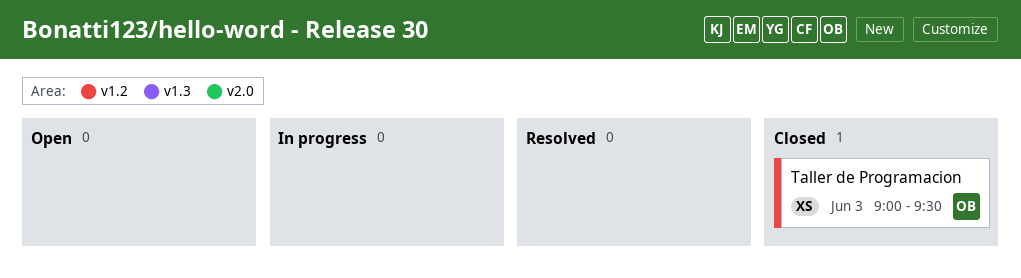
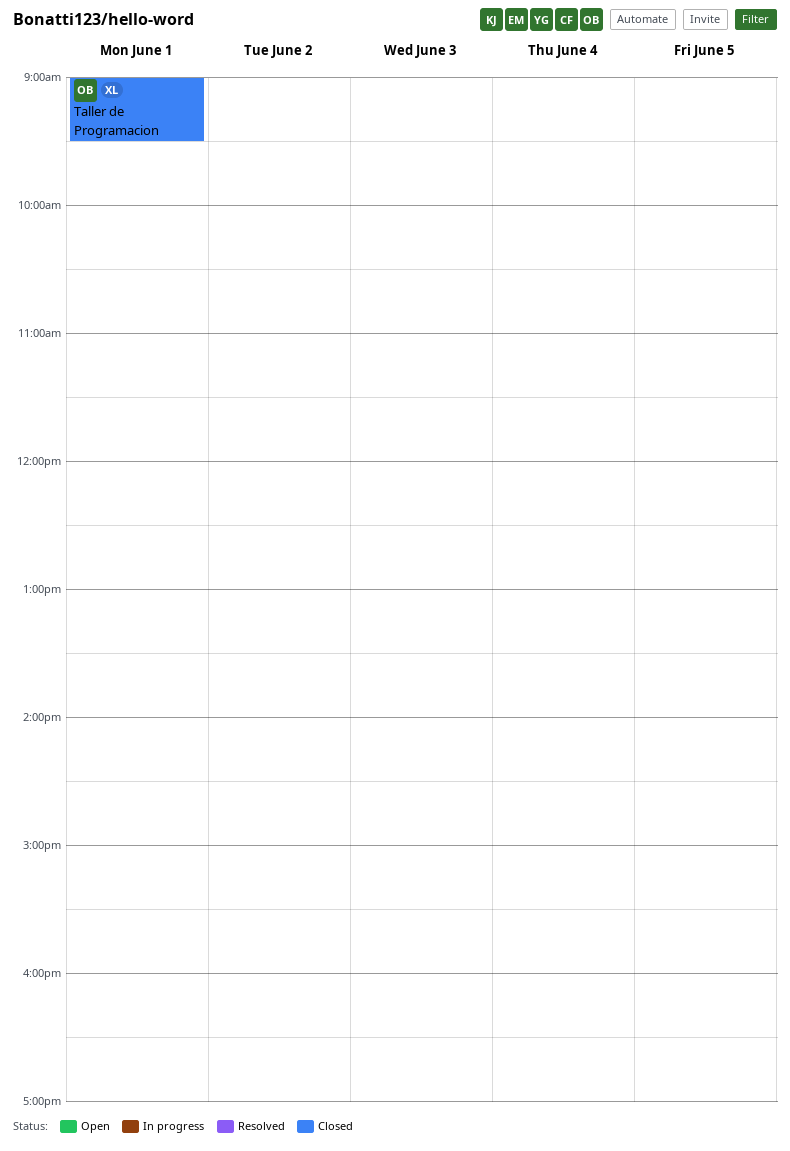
Taller de Programacion, estimate: XS -> XL
Taller de Programacion, day: Jun 3 -> Jun 1

